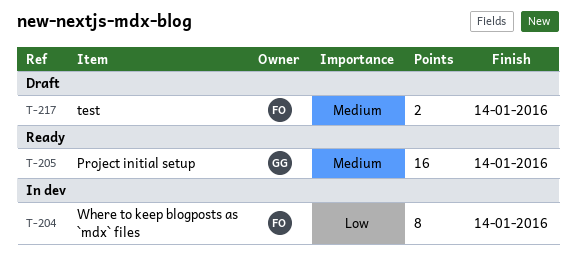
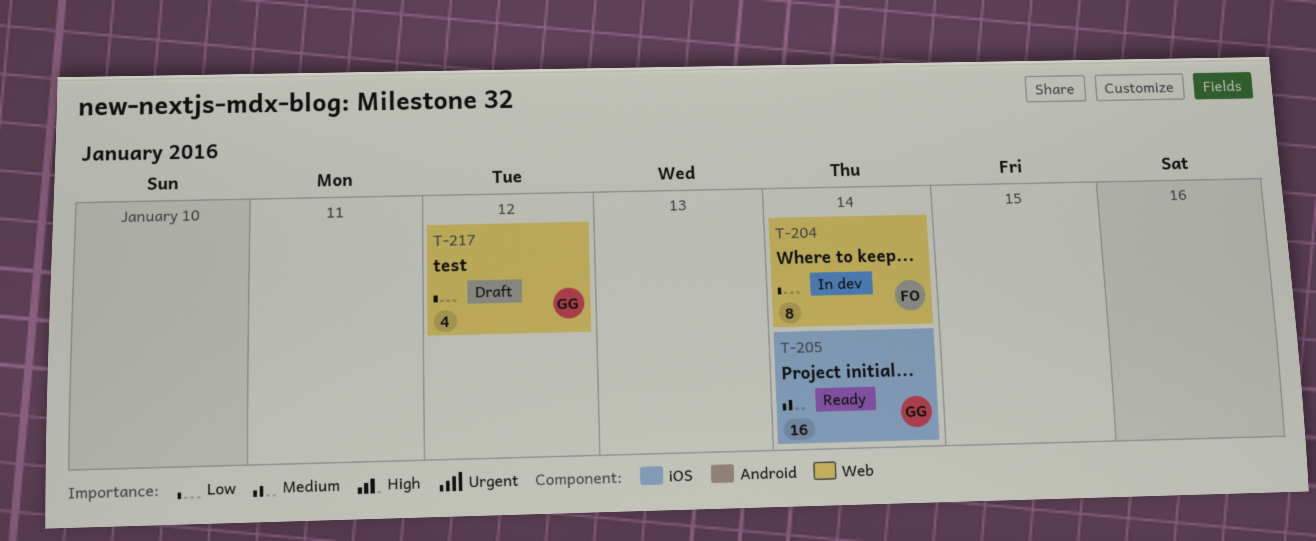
T-217, owner: FO -> GG
T-217, priority: Medium -> Low
T-217, estimate: 2 -> 4
T-217, due: Jan 14 -> Jan 12

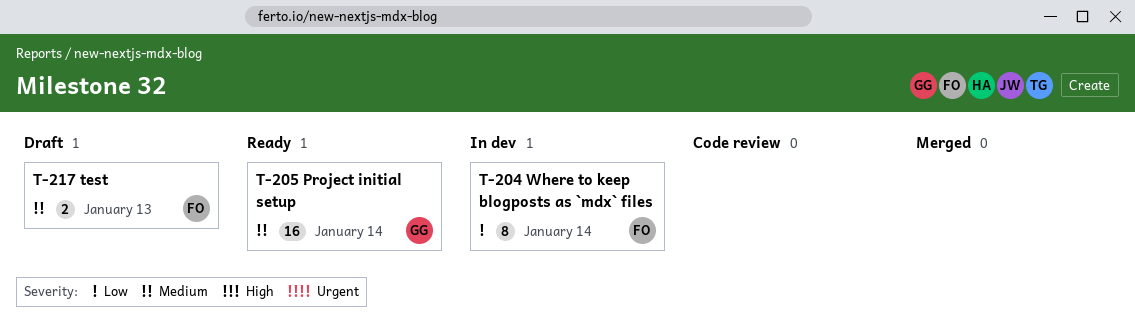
T-217, owner: GG -> FO
T-217, priority: Low -> Medium
T-217, estimate: 4 -> 2
T-217, due: Jan 12 -> Jan 13

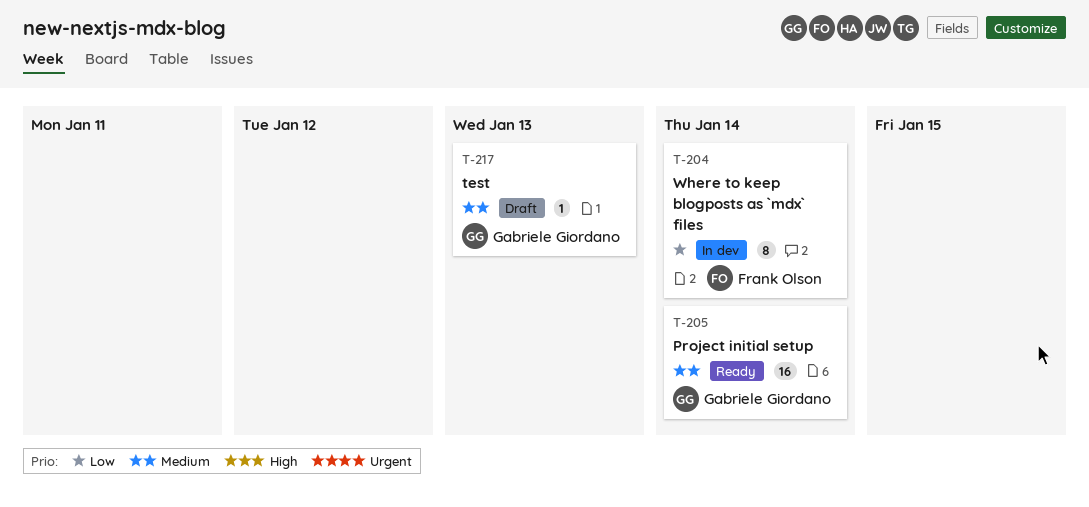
T-217, owner: Frank Olson -> Gabriele Giordano
T-217, estimate: 2 -> 1

